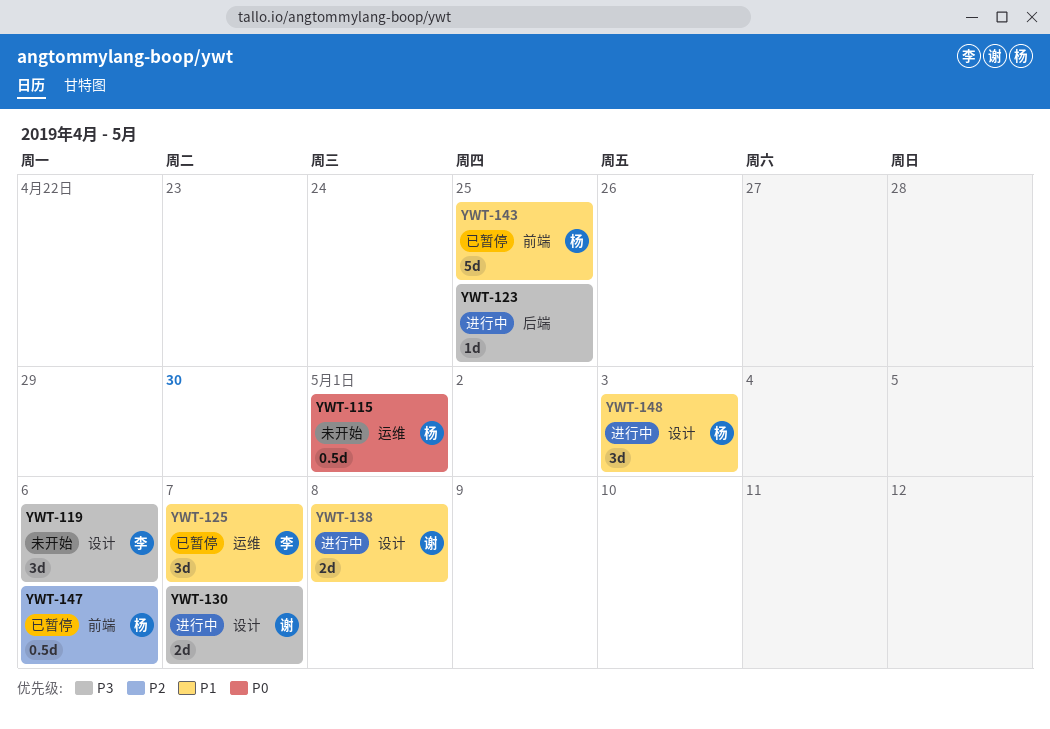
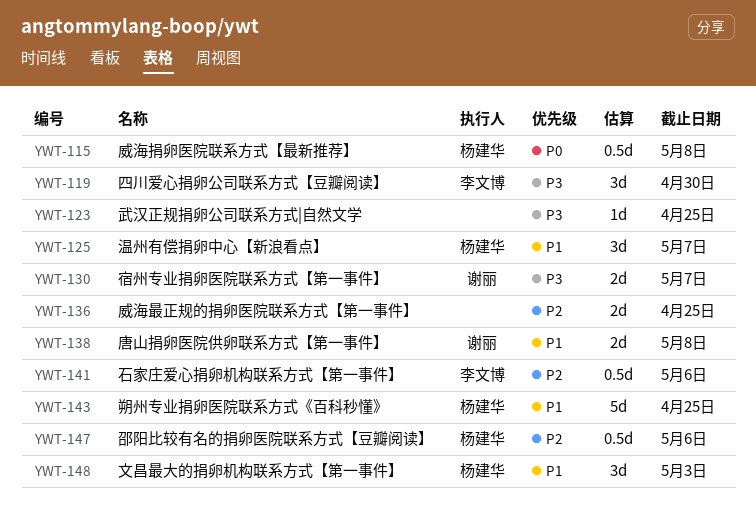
YWT-115, due: May 1 -> May 8
YWT-119, due: May 6 -> Apr 30
YWT-125, owner: 李文博 -> 杨建华
YWT-136: none -> present
YWT-141: none -> present

